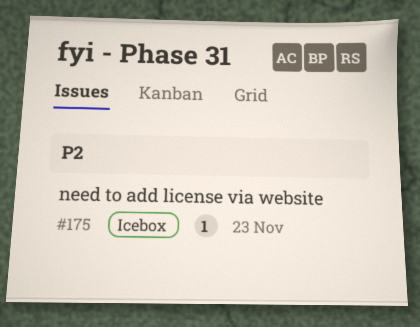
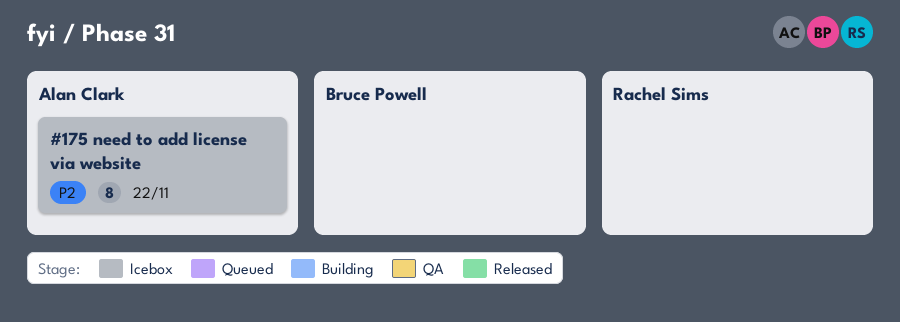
#175, estimate: 1 -> 8
#175, due: Nov 23 -> Nov 22

